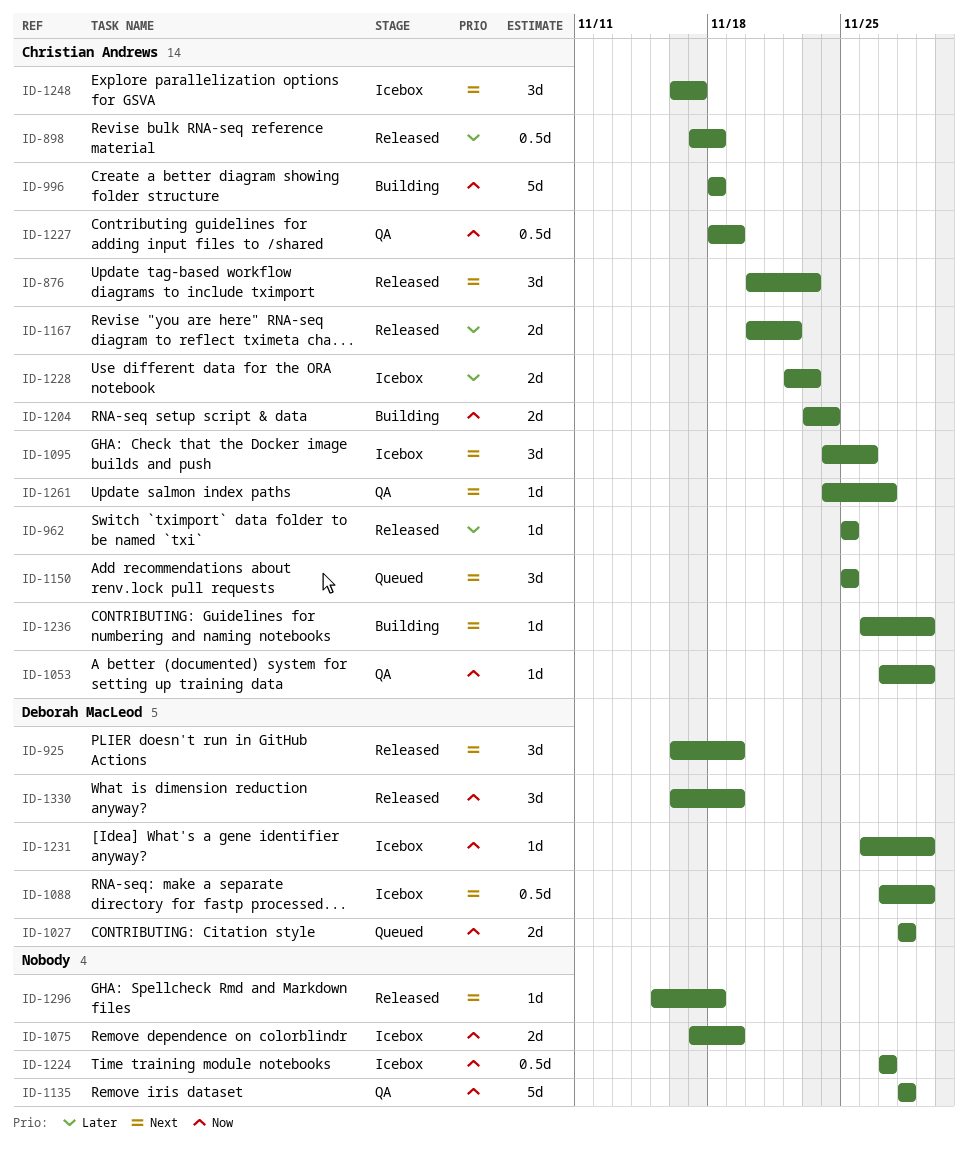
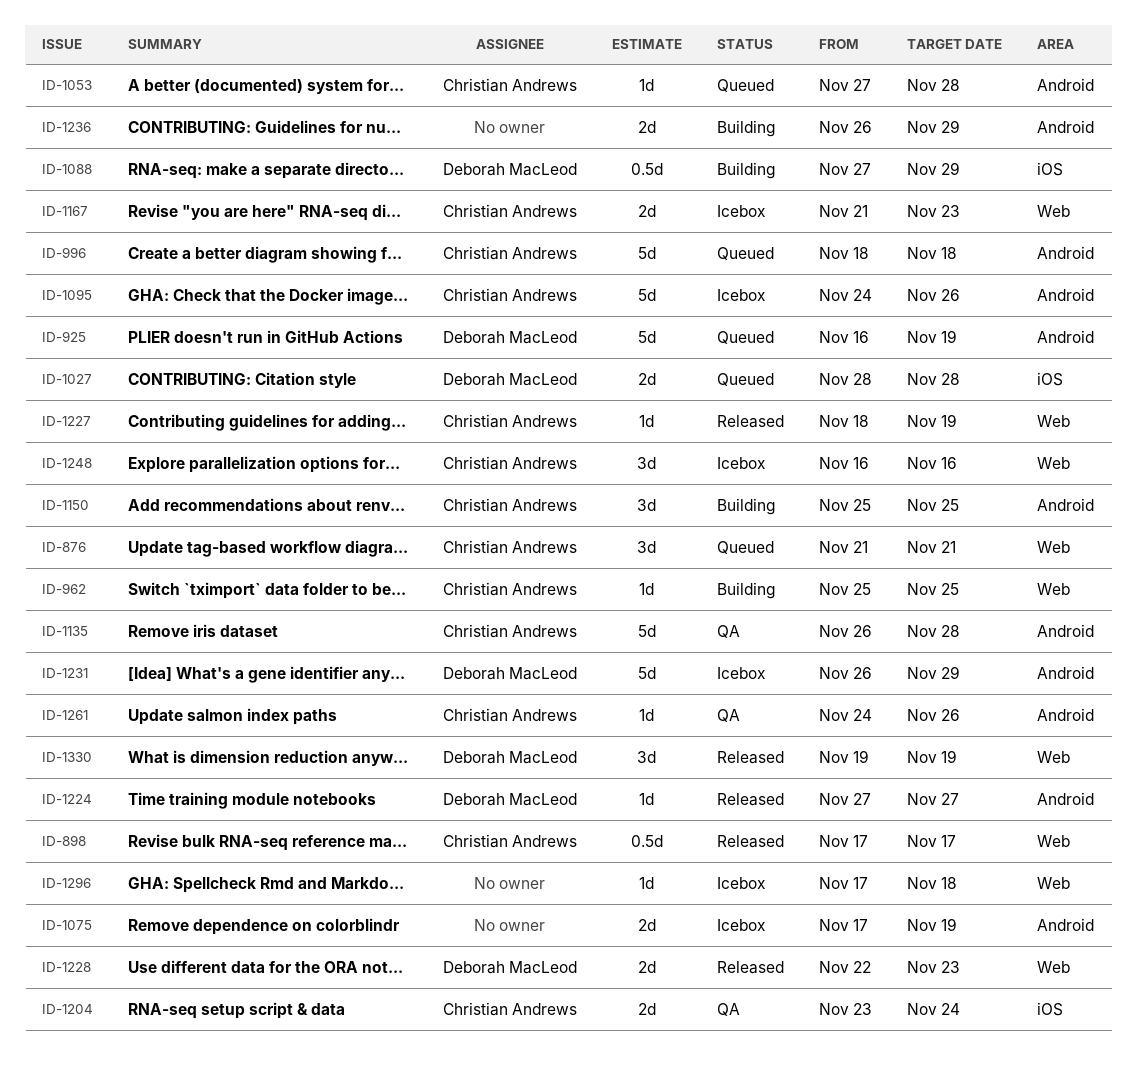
ID-876, status: Released -> Queued
ID-876, start: Nov 20 -> Nov 21
ID-876, due: Nov 23 -> Nov 21
ID-898, due: Nov 18 -> Nov 17
ID-925, status: Released -> Queued
ID-925, estimate: 3d -> 5d
ID-962, status: Released -> Building
ID-996, status: Building -> Queued
ID-1053, status: QA -> Queued
ID-1053, due: Nov 29 -> Nov 28
ID-1088, status: Icebox -> Building
ID-1095, estimate: 3d -> 5d
ID-1135, owner: none -> Christian Andrews
ID-1135, start: Nov 28 -> Nov 26
ID-1150, status: Queued -> Building
ID-1167, status: Released -> Icebox
ID-1167, start: Nov 20 -> Nov 21
ID-1167, due: Nov 22 -> Nov 23
ID-1204, status: Building -> QA
ID-1224, status: Icebox -> Released
ID-1224, owner: none -> Deborah MacLeod
ID-1224, estimate: 0.5d -> 1d
ID-1227, status: QA -> Released
ID-1227, estimate: 0.5d -> 1d
ID-1228, status: Icebox -> Released
ID-1228, owner: Christian Andrews -> Deborah MacLeod
ID-1231, estimate: 1d -> 5d
ID-1236, owner: Christian Andrews -> none
ID-1236, estimate: 1d -> 2d
ID-1248, due: Nov 17 -> Nov 16
ID-1261, due: Nov 27 -> Nov 26
ID-1296, status: Released -> Icebox
ID-1296, start: Nov 15 -> Nov 17
ID-1330, start: Nov 16 -> Nov 19

